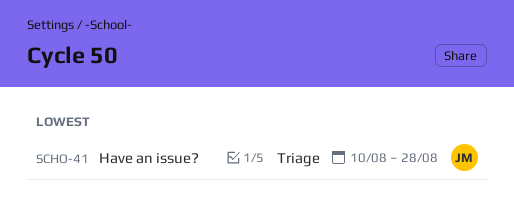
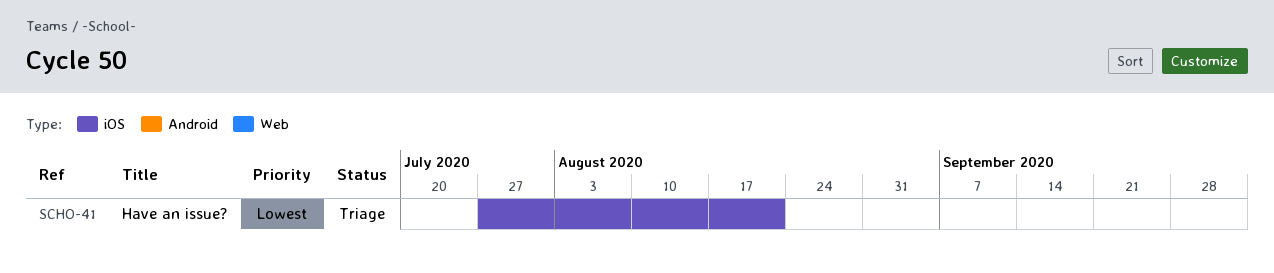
SCHO-41, start: Aug 10 -> Jul 27
SCHO-41, due: Aug 28 -> Aug 21

